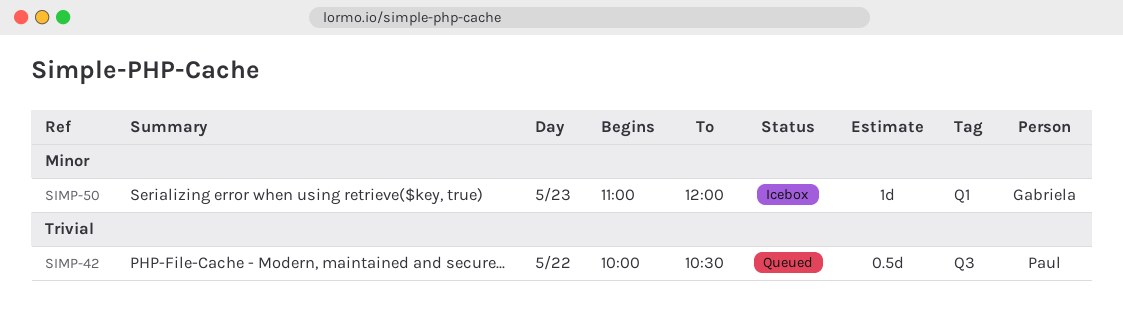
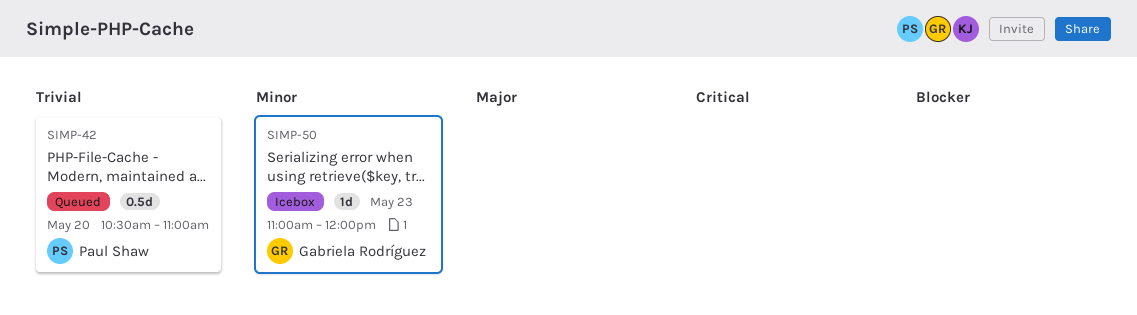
SIMP-42, day: May 22 -> May 20
SIMP-42, begins: 10:00 -> 10:30
SIMP-42, ends: 10:30 -> 11:00

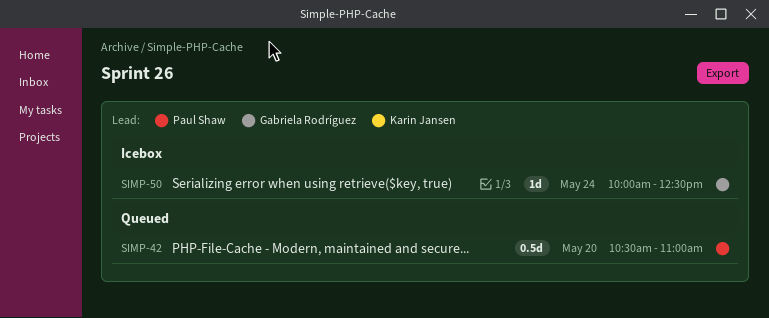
SIMP-50, day: May 23 -> May 24
SIMP-50, begins: 11:00 -> 10:00
SIMP-50, ends: 12:00 -> 12:30

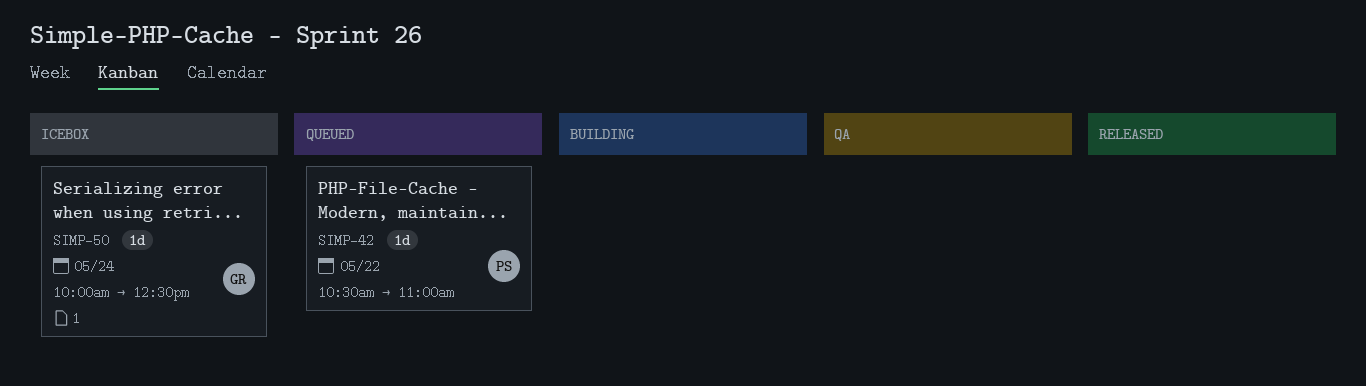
SIMP-42, estimate: 0.5d -> 1d
SIMP-42, day: May 20 -> May 22

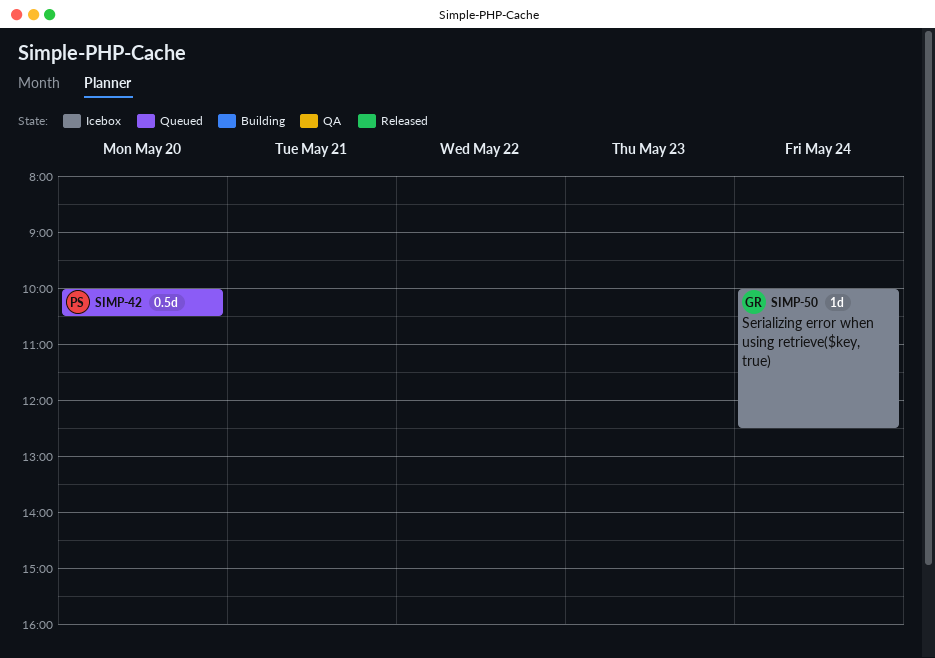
SIMP-42, estimate: 1d -> 0.5d
SIMP-42, day: May 22 -> May 20
SIMP-42, begins: 10:30 -> 10:00
SIMP-42, ends: 11:00 -> 10:30

